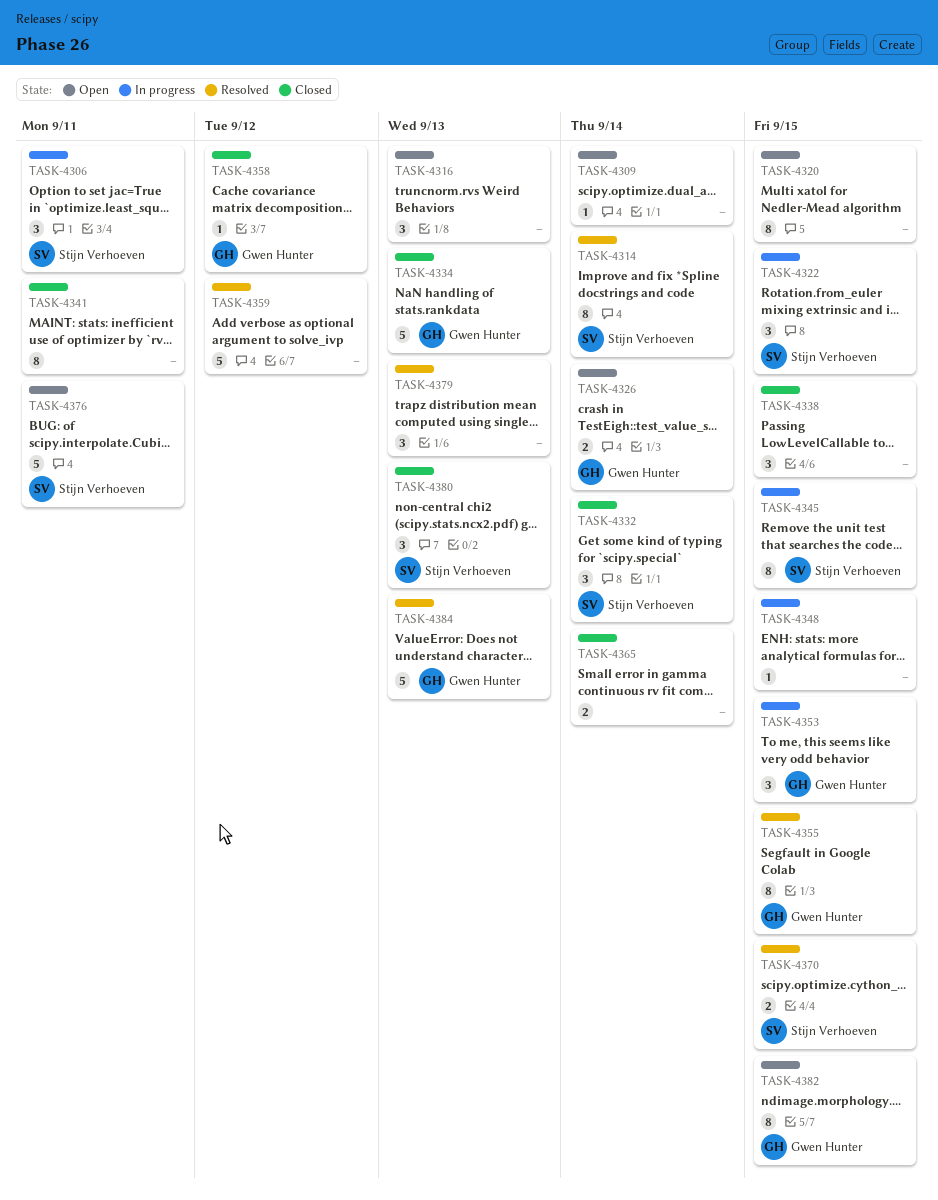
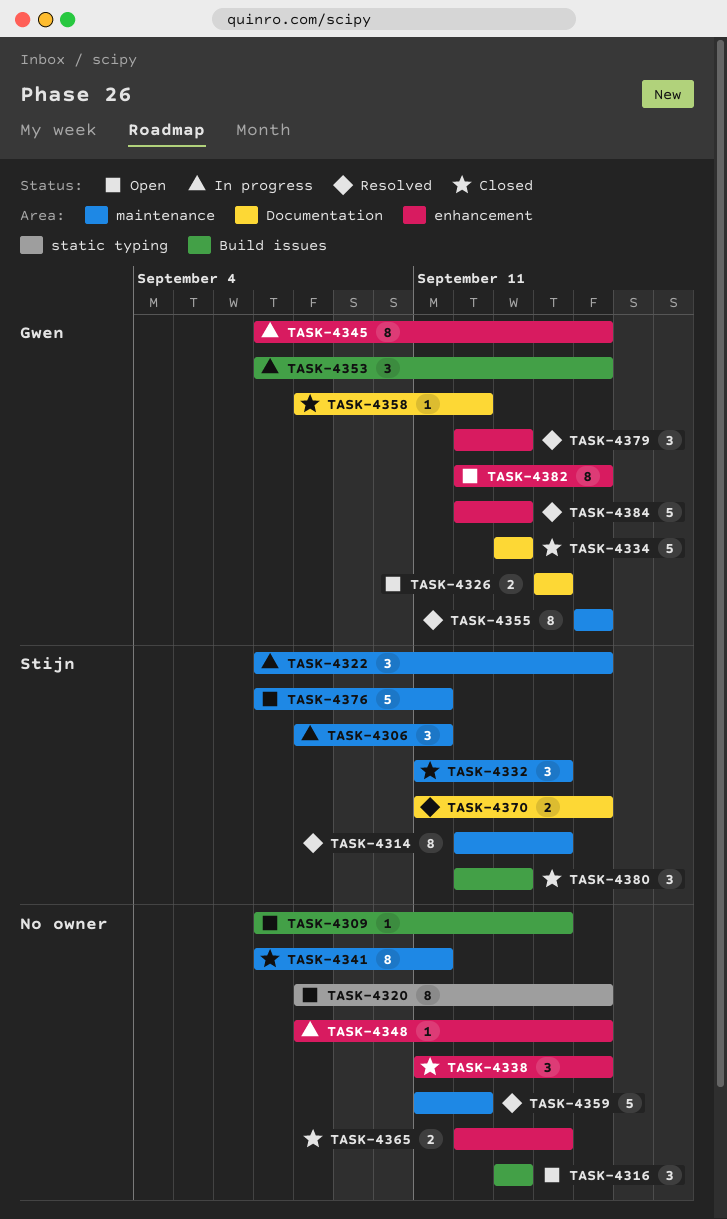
TASK-4345, owner: Stijn Verhoeven -> Gwen Hunter
TASK-4379, owner: none -> Gwen Hunter

